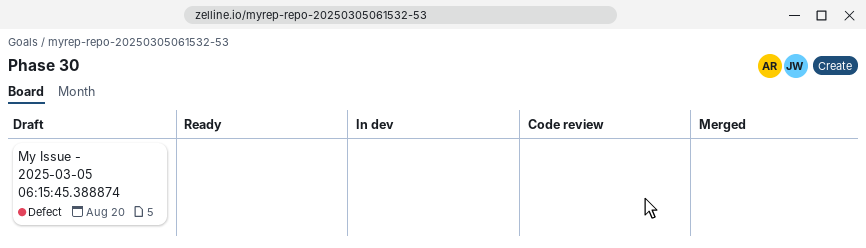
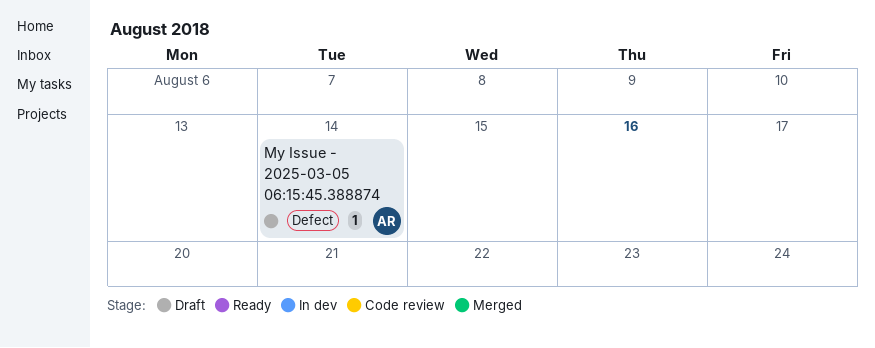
My Issue - 2025-03-05 06:15:45.388874, due: Aug 20 -> Aug 14

